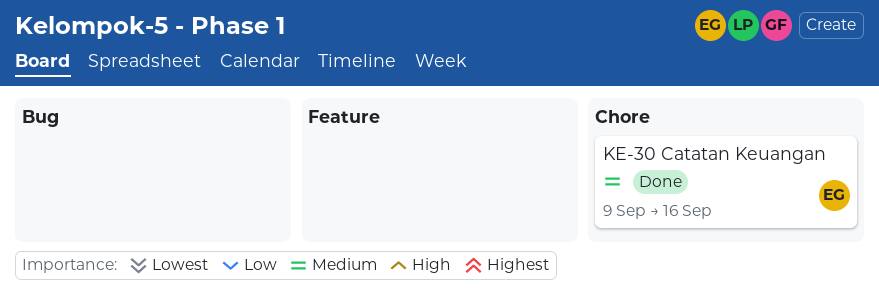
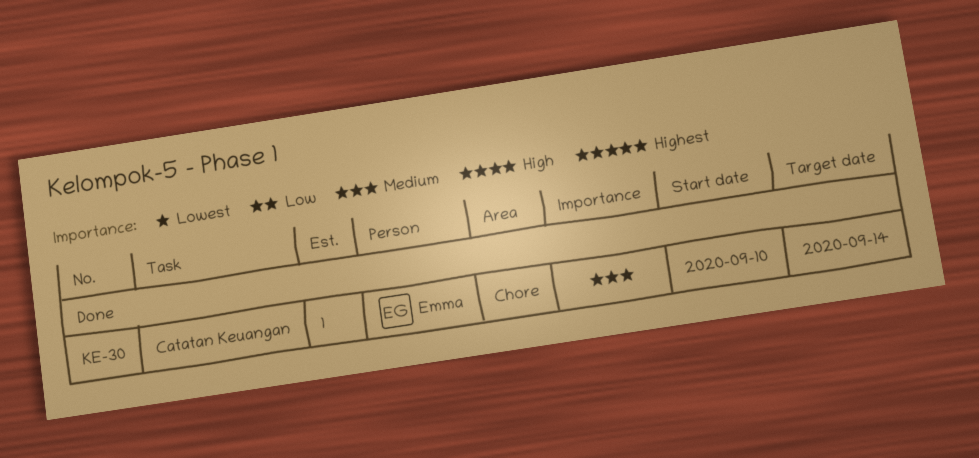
KE-30, start: Sep 9 -> Sep 10
KE-30, due: Sep 16 -> Sep 14

